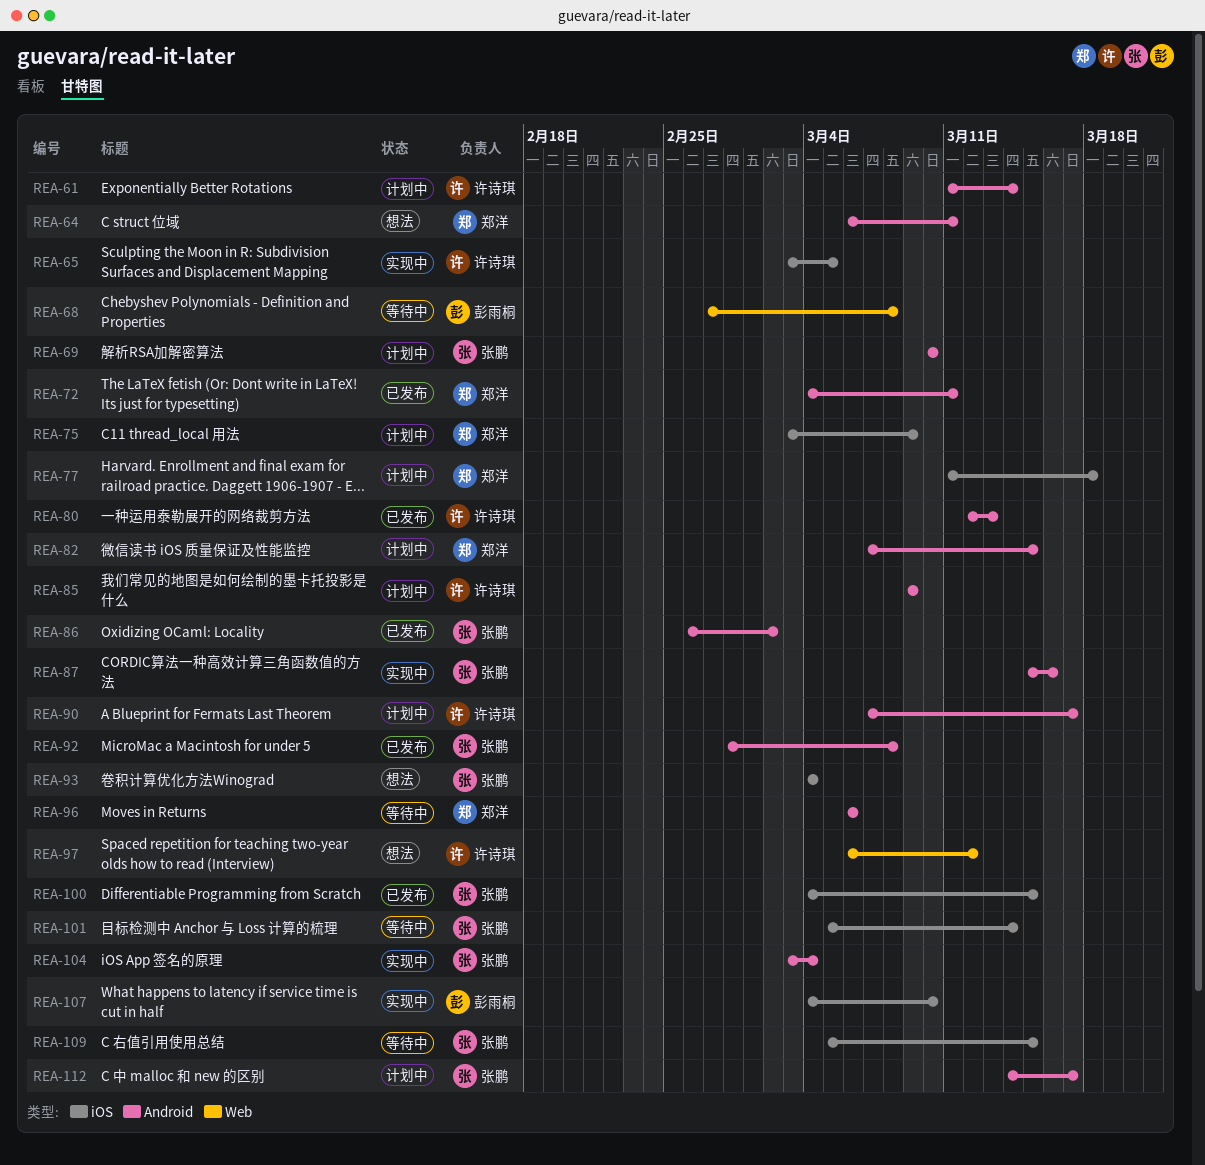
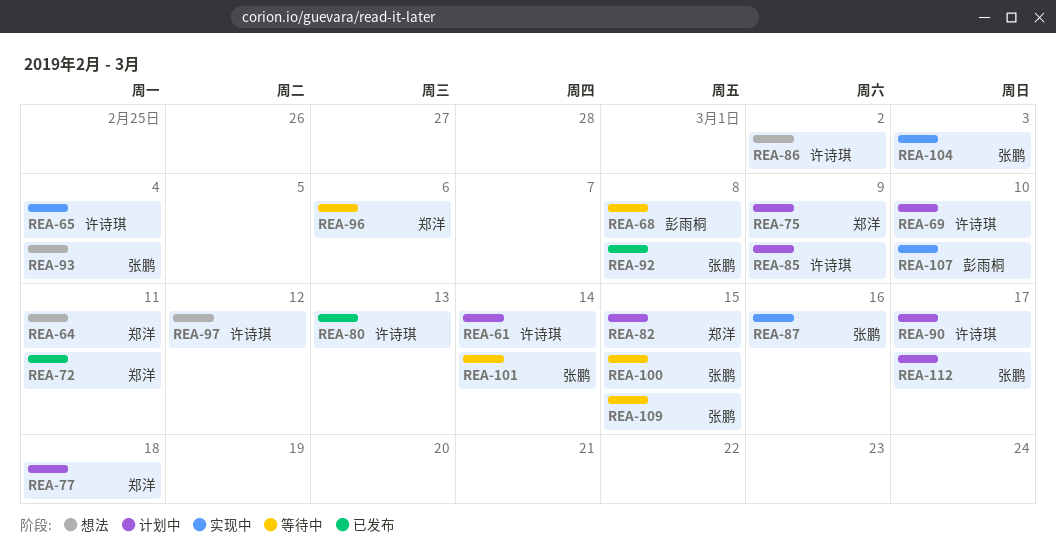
REA-65, due: Mar 5 -> Mar 4
REA-69, owner: 张鹏 -> 许诗琪
REA-86, status: 已发布 -> 想法
REA-86, owner: 张鹏 -> 许诗琪
REA-100, status: 已发布 -> 等待中
REA-104, due: Mar 4 -> Mar 3

